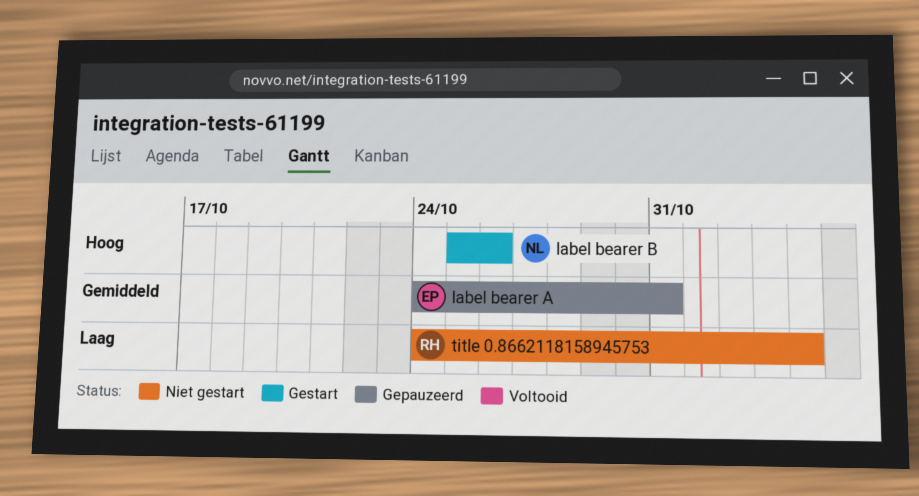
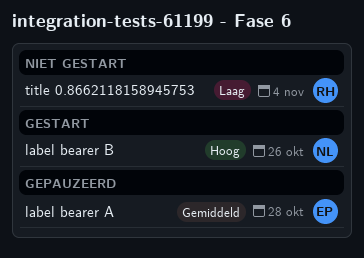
label bearer A, due: Oct 31 -> Oct 28

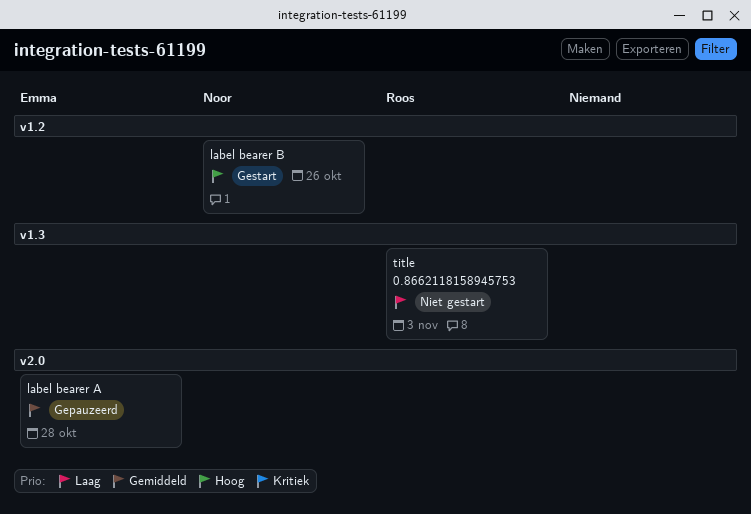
title 0.8662118158945753, due: Nov 4 -> Nov 3

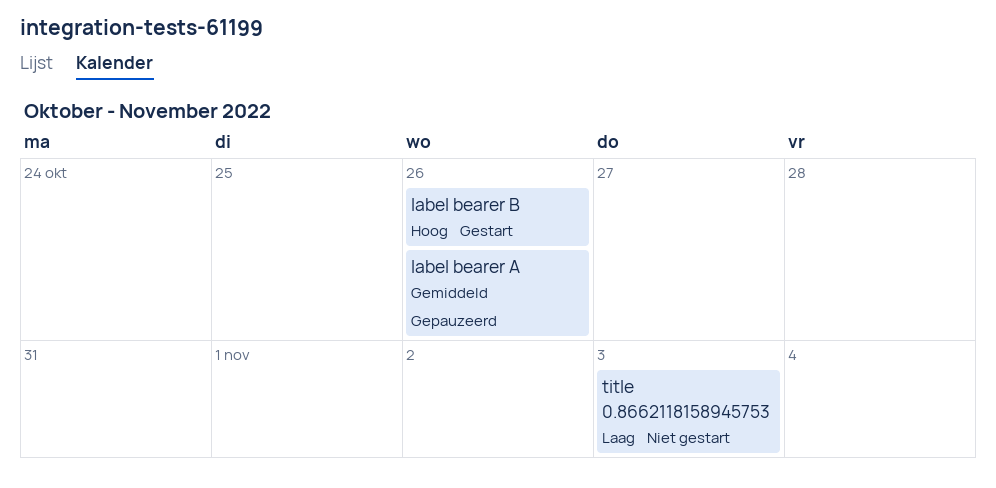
label bearer A, due: Oct 28 -> Oct 26

